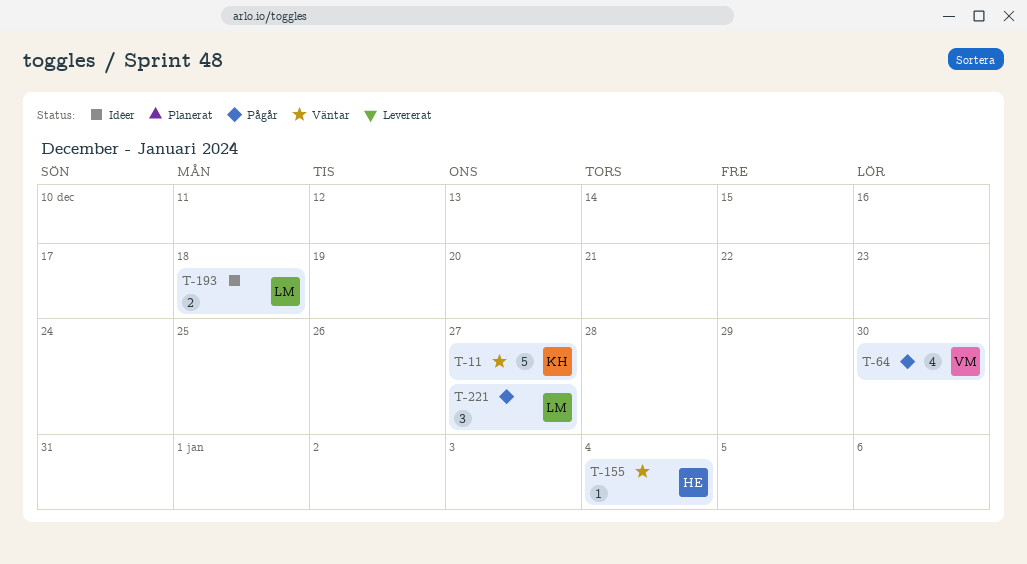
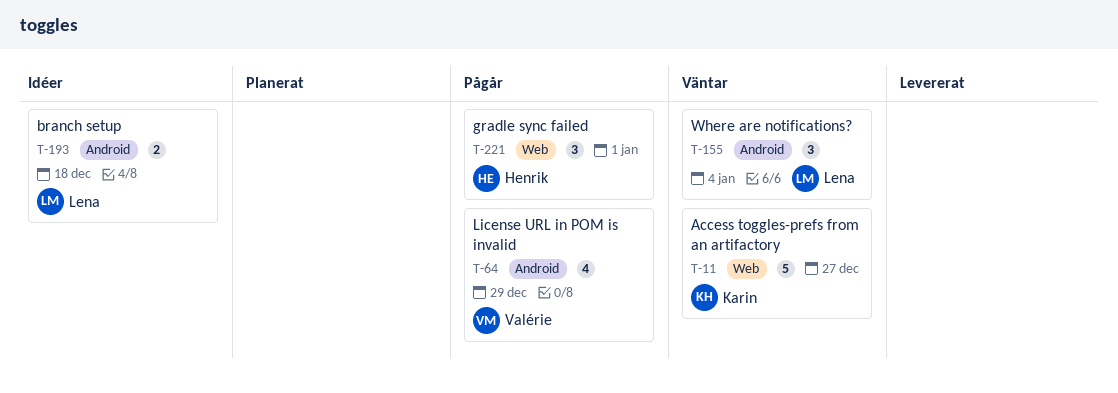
T-64, due: Dec 30 -> Dec 29
T-155, owner: Henrik -> Lena
T-155, estimate: 1 -> 3
T-221, owner: Lena -> Henrik
T-221, due: Dec 27 -> Jan 1

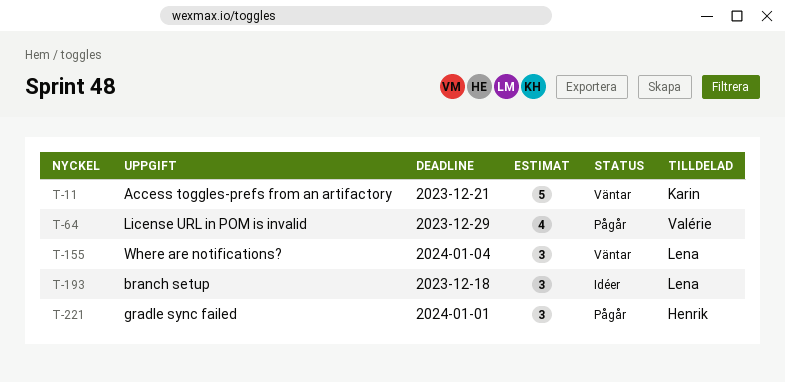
T-11, due: Dec 27 -> Dec 21
T-193, estimate: 2 -> 3

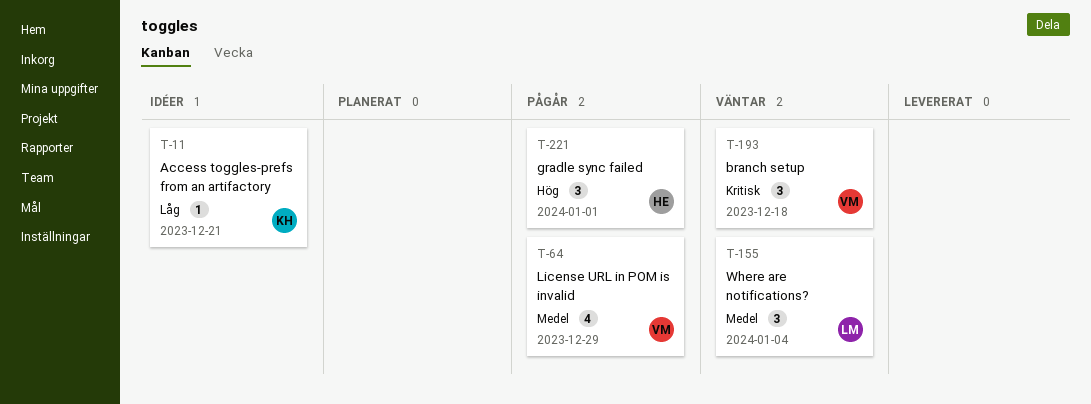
T-11, status: Väntar -> Idéer
T-11, estimate: 5 -> 1
T-193, status: Idéer -> Väntar
T-193, owner: Lena -> Valérie

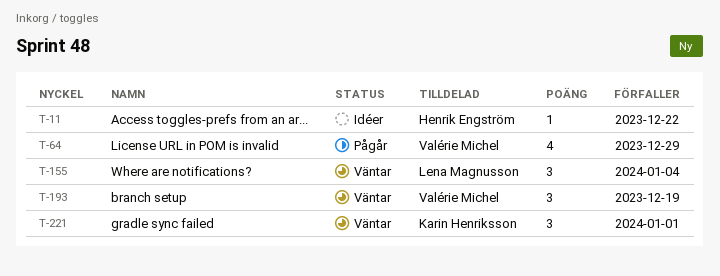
T-11, owner: Karin Henriksson -> Henrik Engström
T-11, due: Dec 21 -> Dec 22
T-193, due: Dec 18 -> Dec 19
T-221, status: Pågår -> Väntar
T-221, owner: Henrik Engström -> Karin Henriksson

